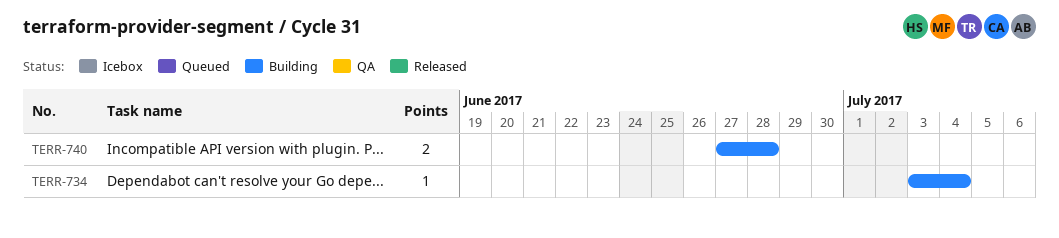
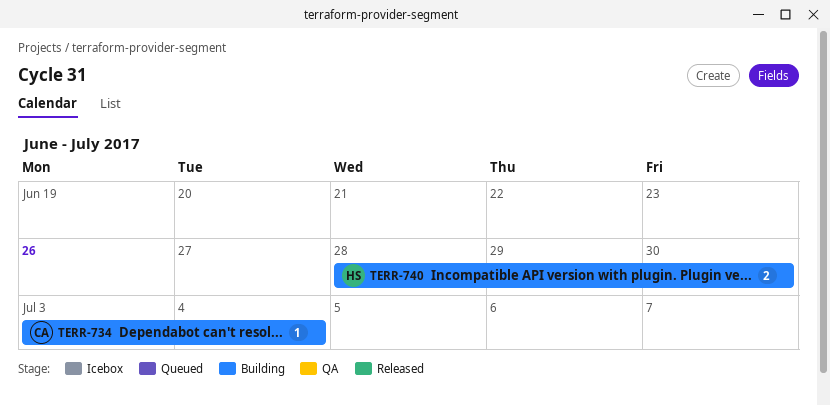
TERR-740, start: Jun 27 -> Jun 28
TERR-740, due: Jun 28 -> Jun 30

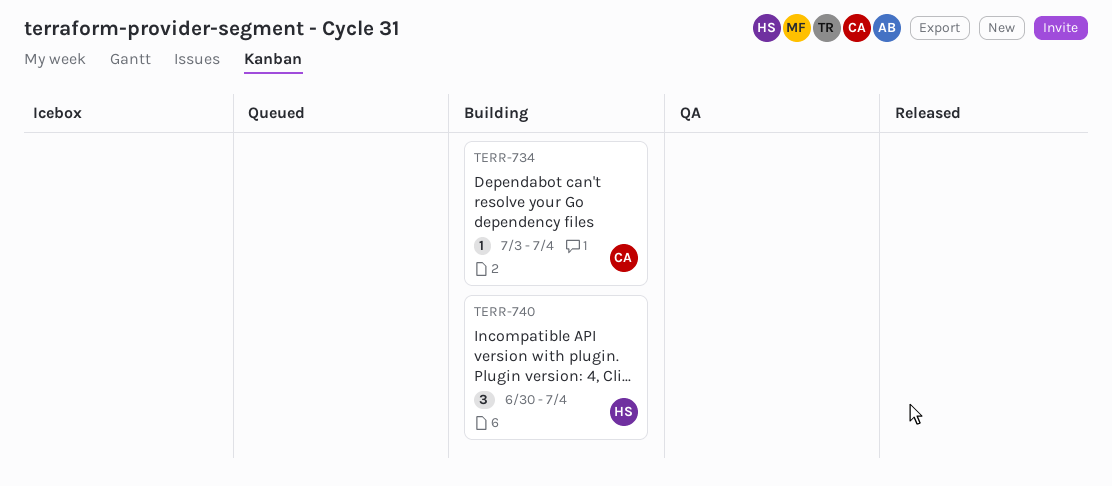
TERR-740, estimate: 2 -> 3
TERR-740, start: Jun 28 -> Jun 30
TERR-740, due: Jun 30 -> Jul 4

